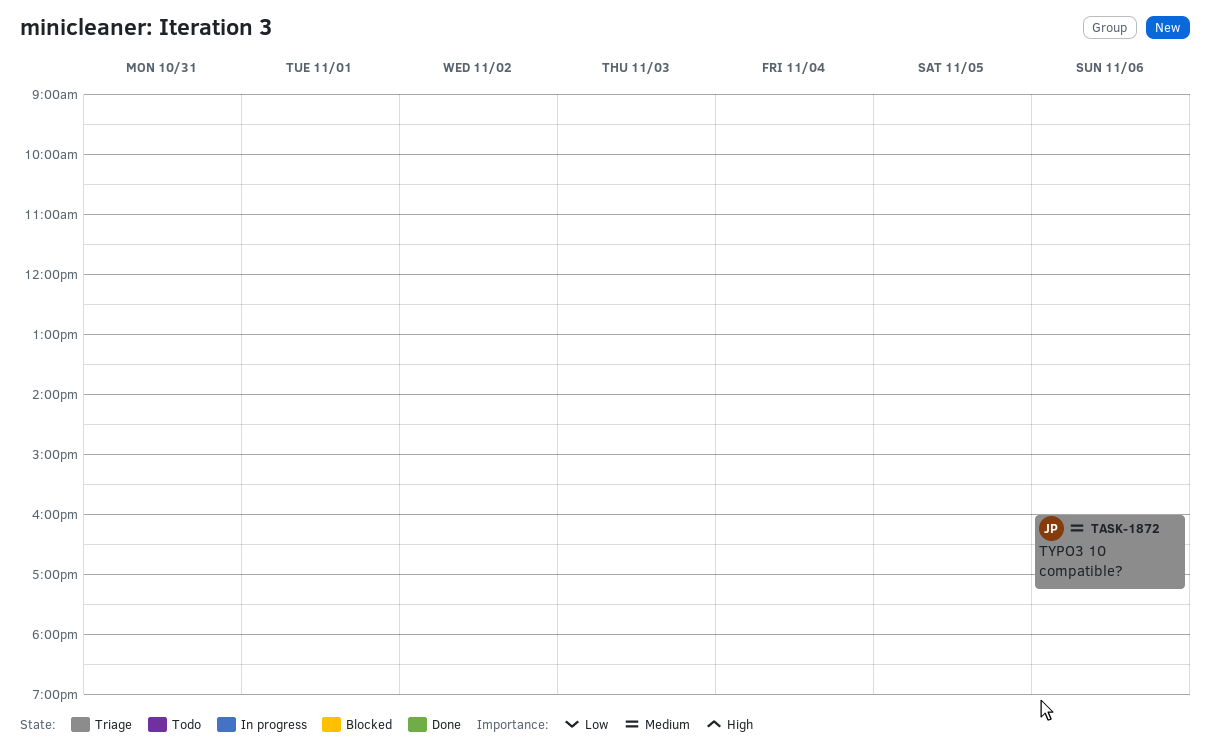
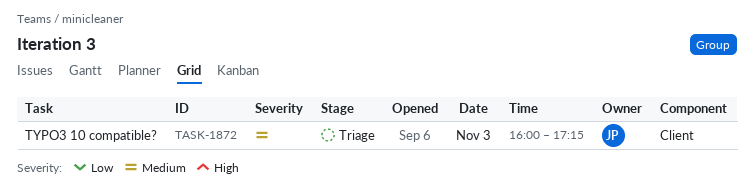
TASK-1872, day: Nov 6 -> Nov 3

